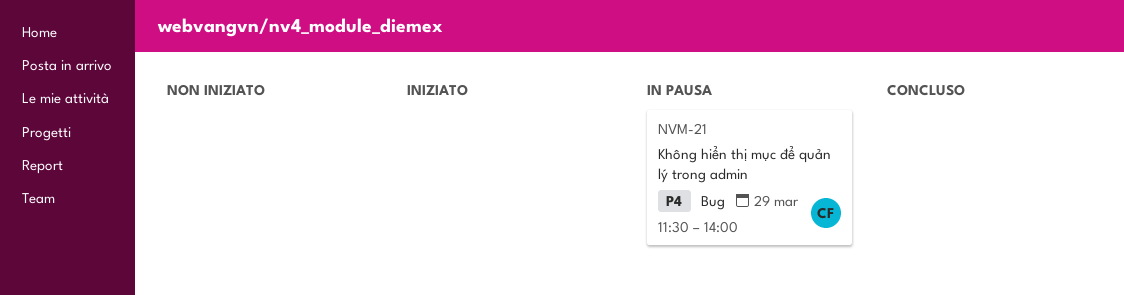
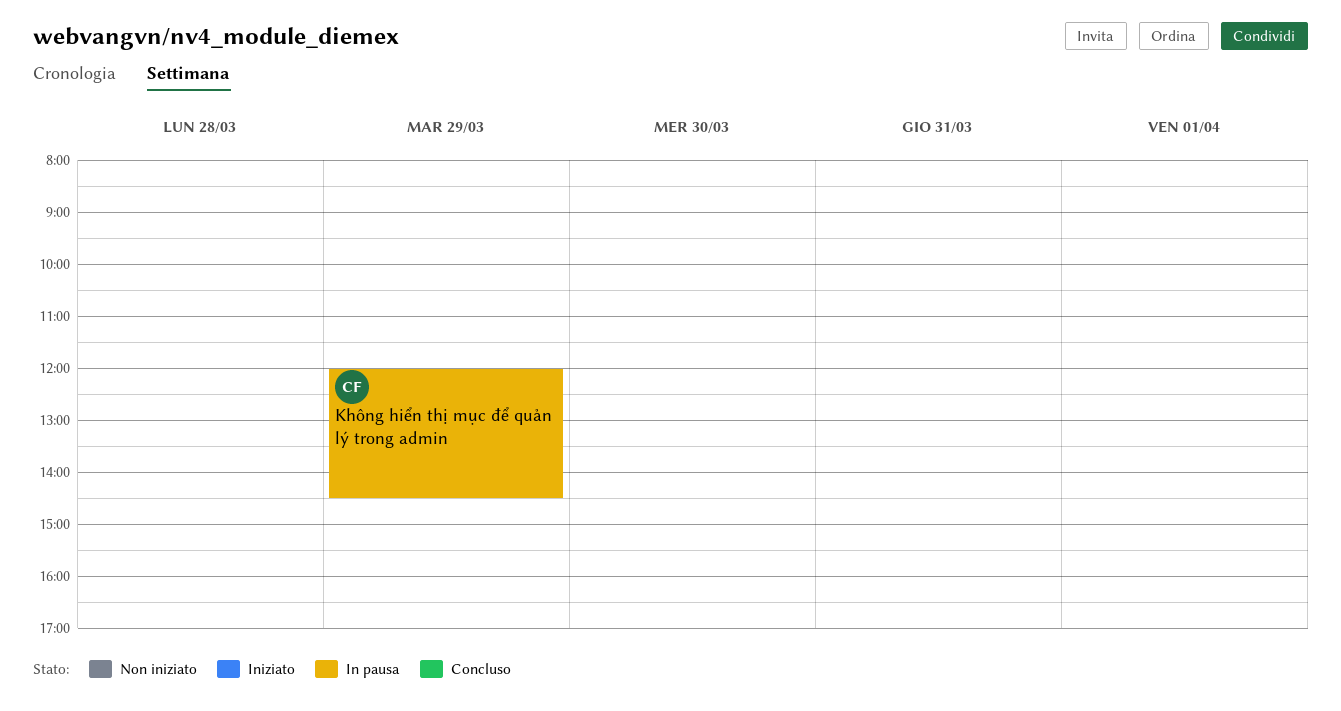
Không hiển thị mục để quản lý trong admin, begins: 11:30 -> 12:00
Không hiển thị mục để quản lý trong admin, ends: 14:00 -> 14:30

